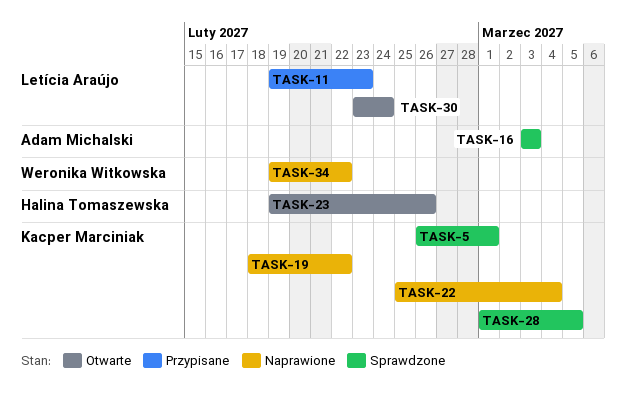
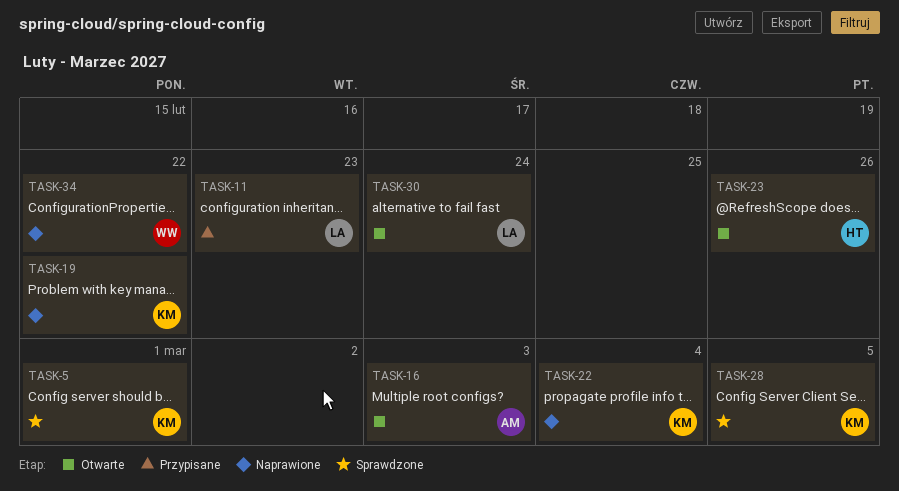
TASK-16, status: Sprawdzone -> Otwarte

